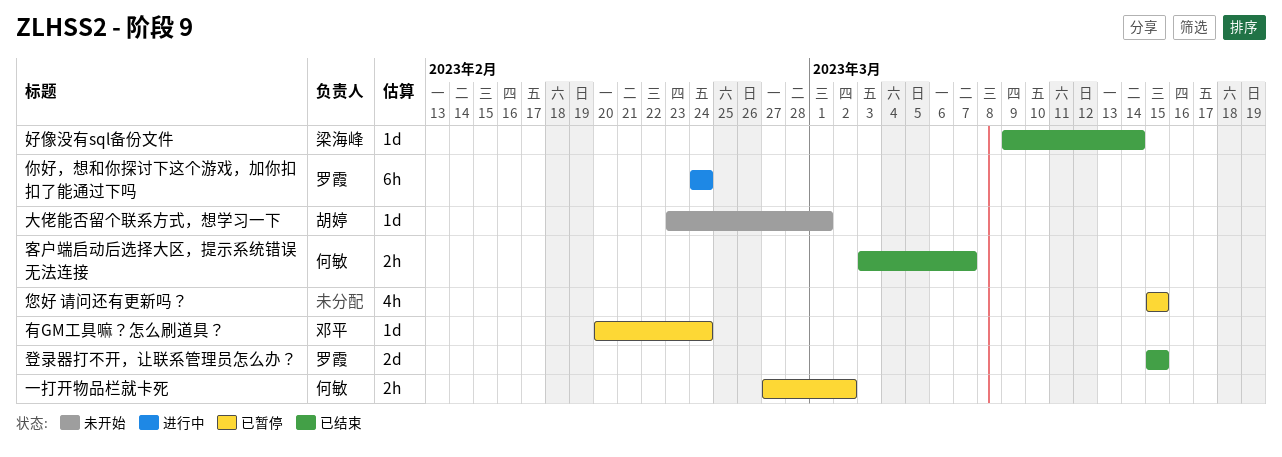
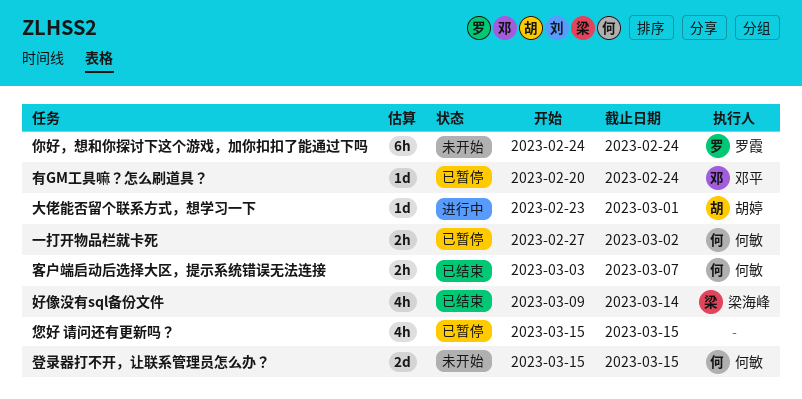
你好，想和你探讨下这个游戏，加你扣扣了能通过下吗, status: 进行中 -> 未开始
大佬能否留个联系方式，想学习一下, status: 未开始 -> 进行中
好像没有sql备份文件, estimate: 1d -> 4h
登录器打不开，让联系管理员怎么办？, status: 已结束 -> 未开始
登录器打不开，让联系管理员怎么办？, owner: 罗霞 -> 何敏

